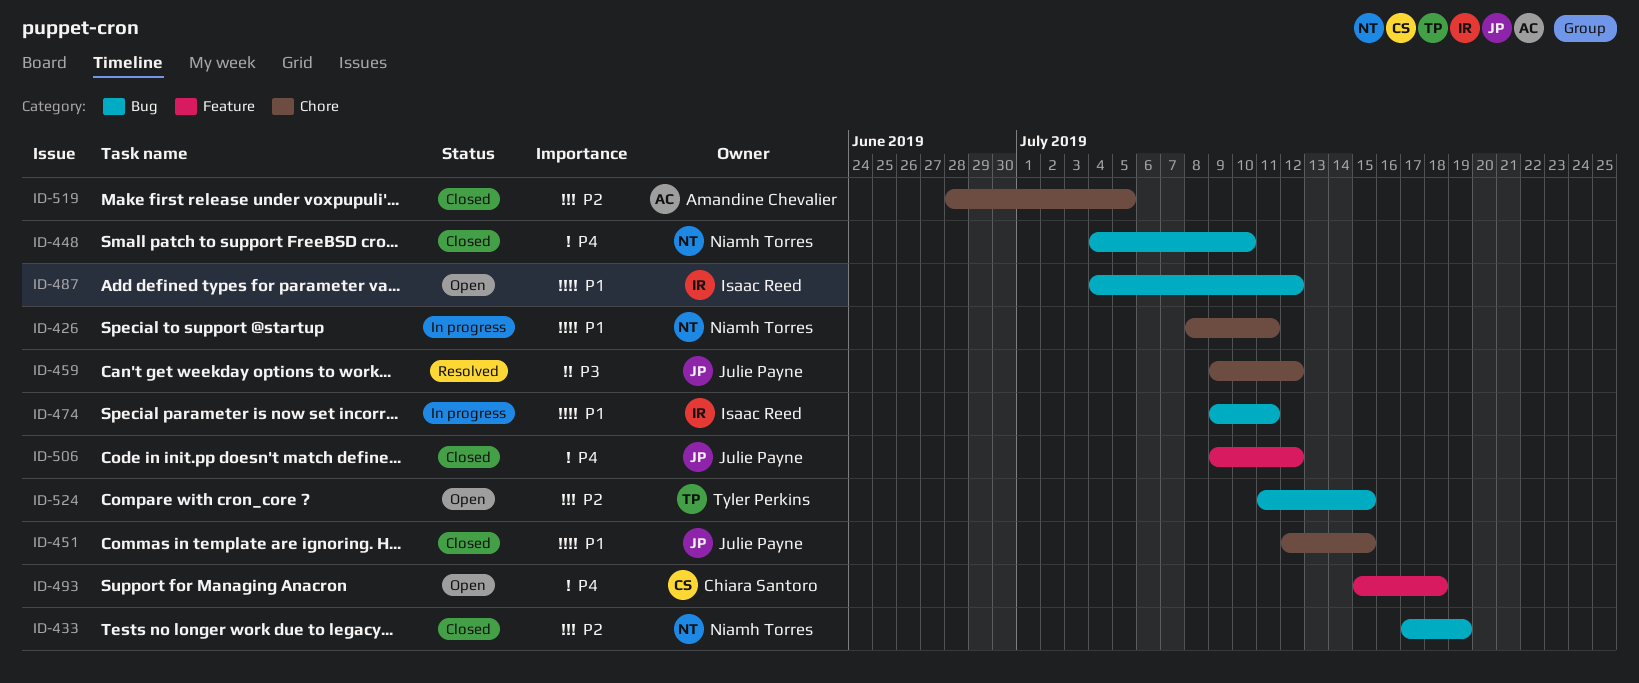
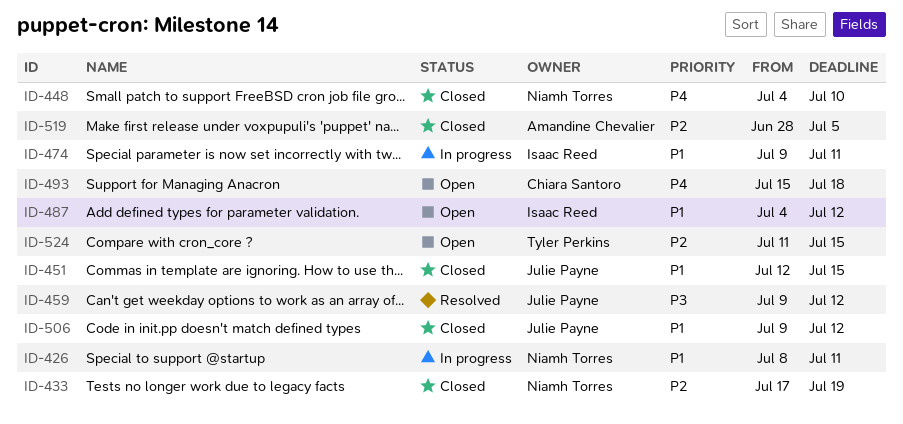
ID-506, priority: P4 -> P1

